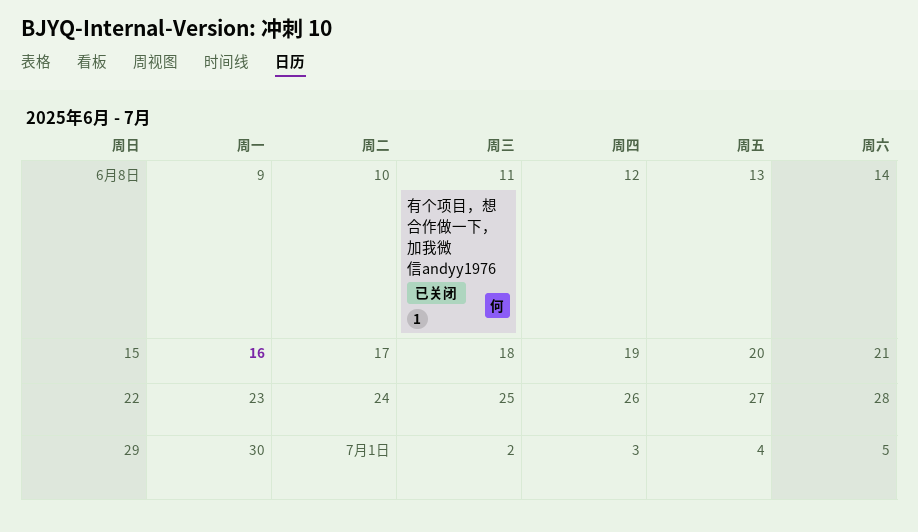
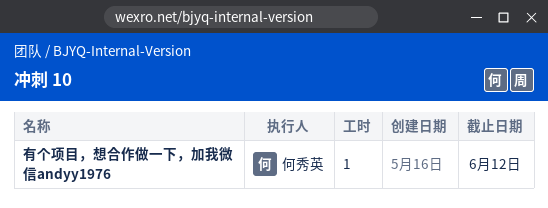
有个项目，想合作做一下，加我微信andyy1976, due: Jun 11 -> Jun 12

